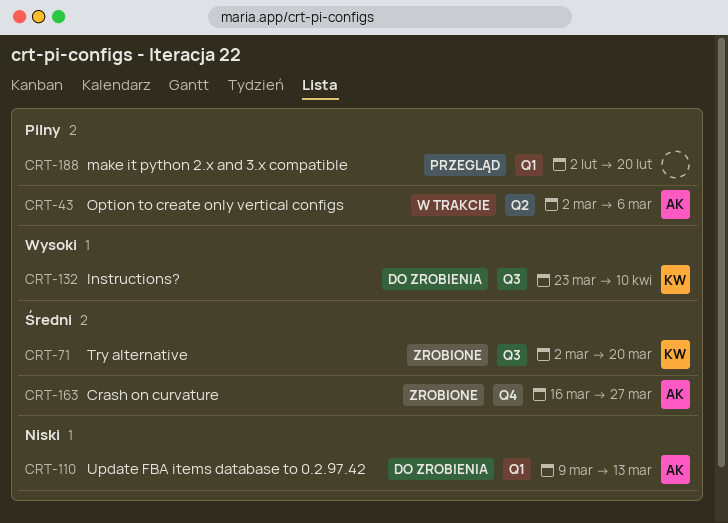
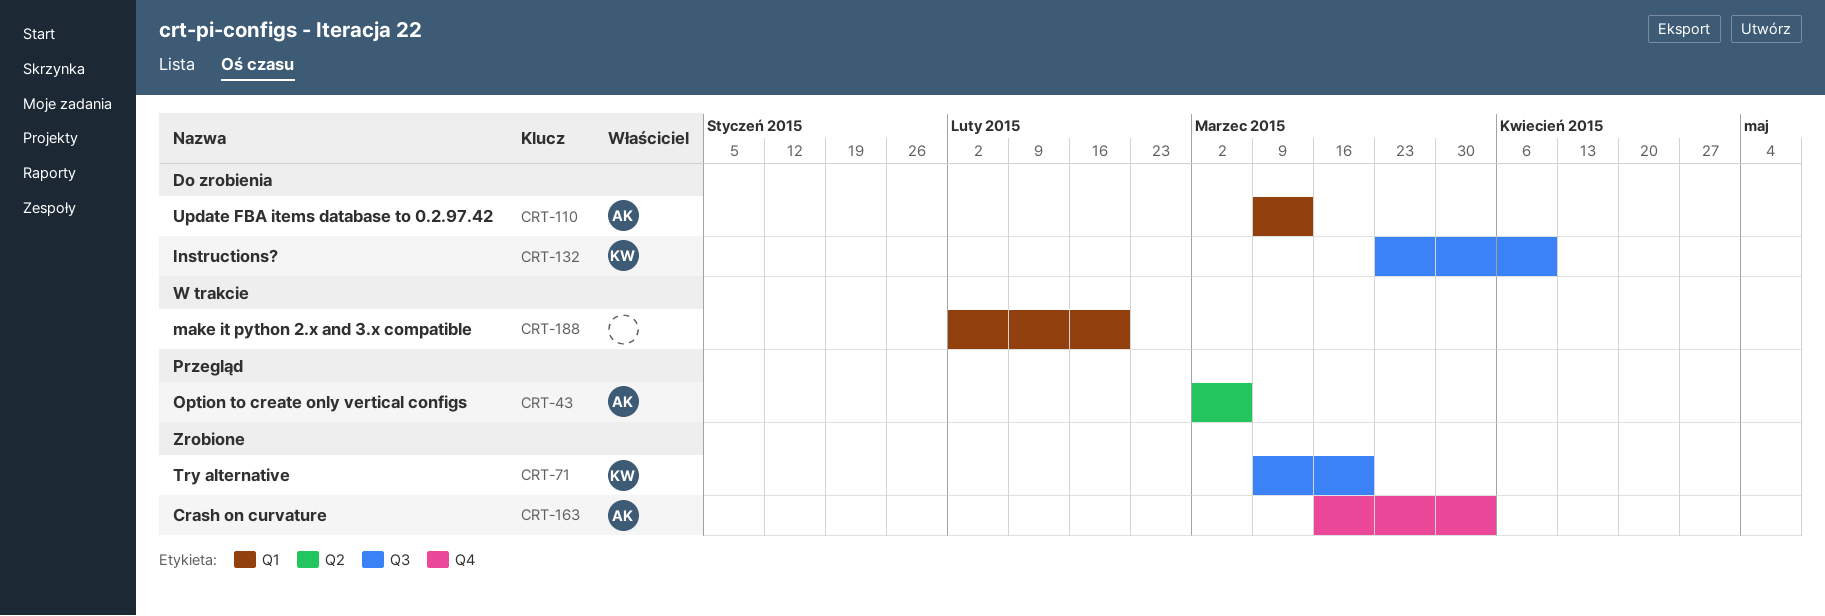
CRT-43, status: W trakcie -> Przegląd
CRT-71, start: Mar 2 -> Mar 9
CRT-163, due: Mar 27 -> Apr 3
CRT-188, status: Przegląd -> W trakcie

